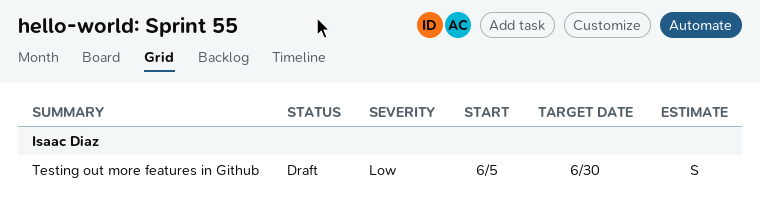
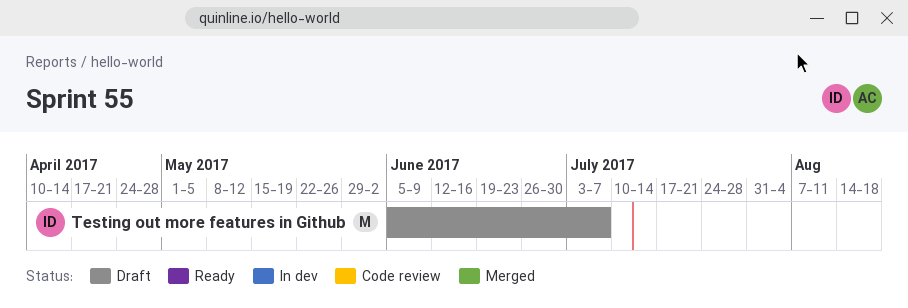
Testing out more features in Github, estimate: S -> M
Testing out more features in Github, due: Jun 30 -> Jul 7

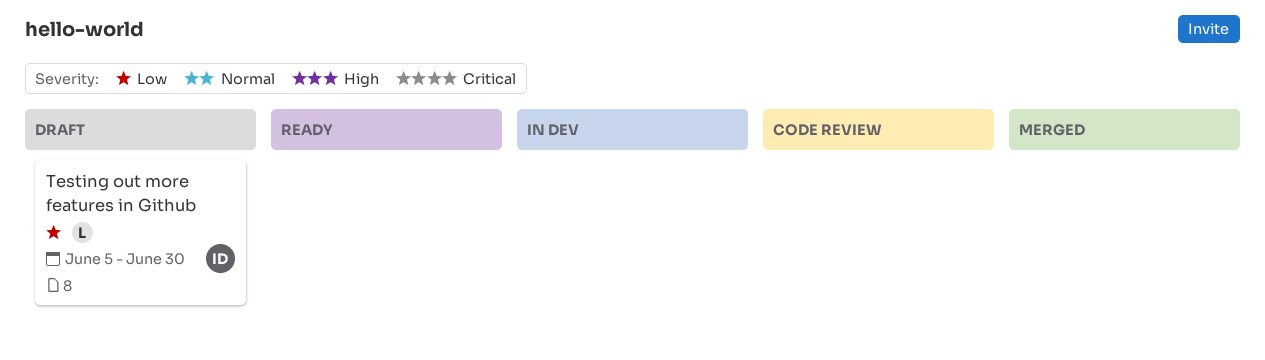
Testing out more features in Github, estimate: M -> L
Testing out more features in Github, due: Jul 7 -> Jun 30

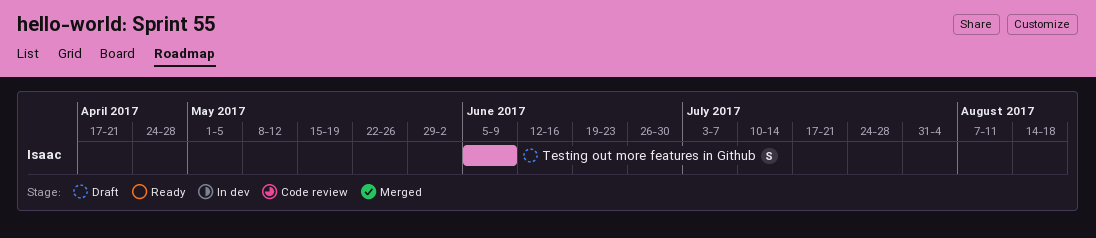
Testing out more features in Github, estimate: L -> S
Testing out more features in Github, due: Jun 30 -> Jun 9

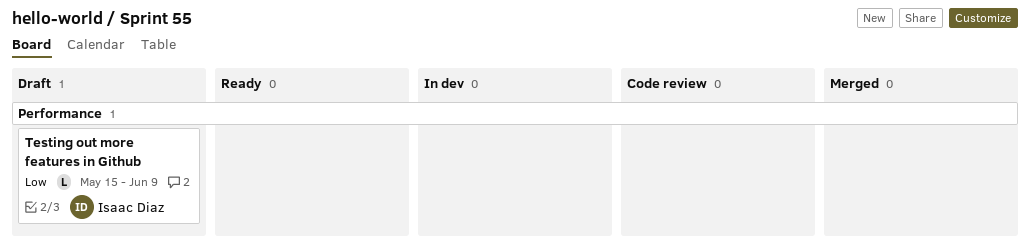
Testing out more features in Github, estimate: S -> L
Testing out more features in Github, start: Jun 5 -> May 15

